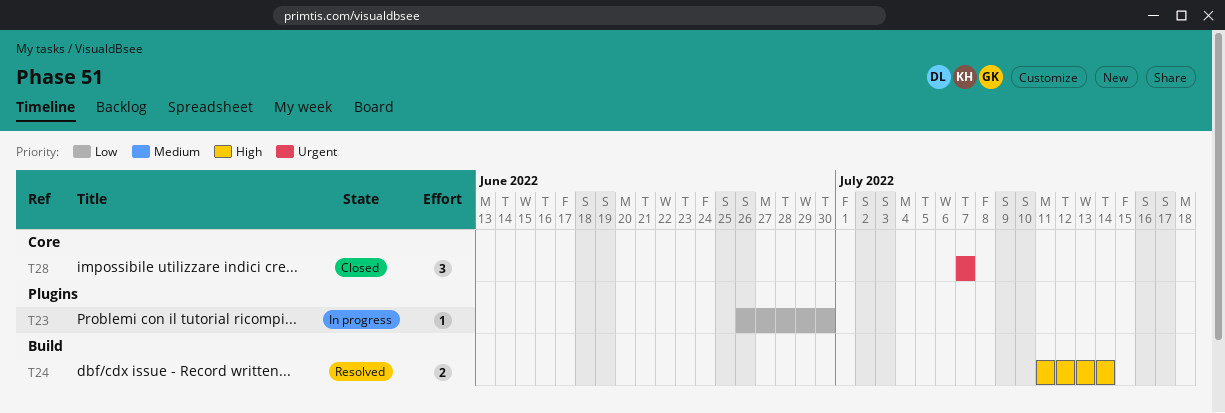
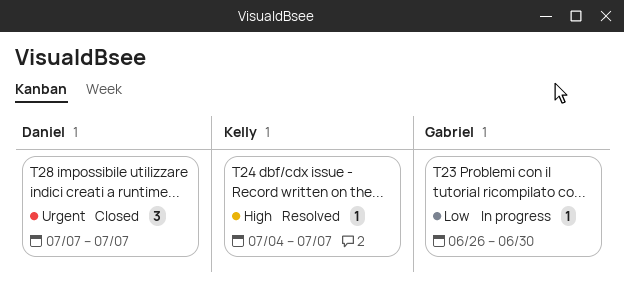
T24, estimate: 2 -> 1
T24, start: Jul 11 -> Jul 4
T24, due: Jul 14 -> Jul 7

